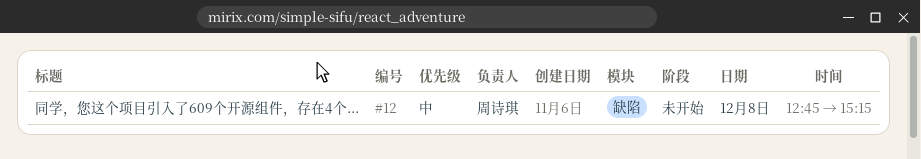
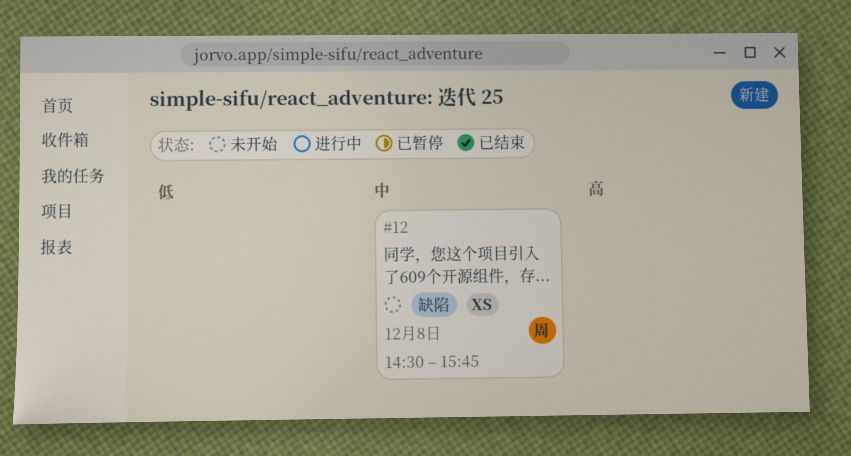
#12, begins: 12:45 -> 14:30
#12, ends: 15:15 -> 15:45

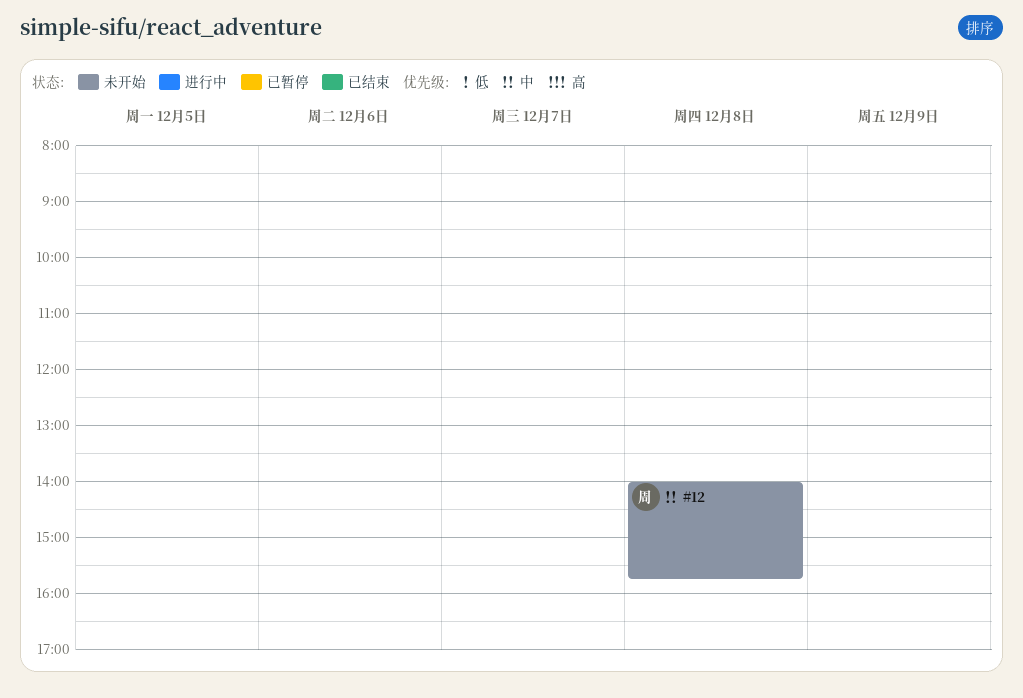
#12, begins: 14:30 -> 14:00

